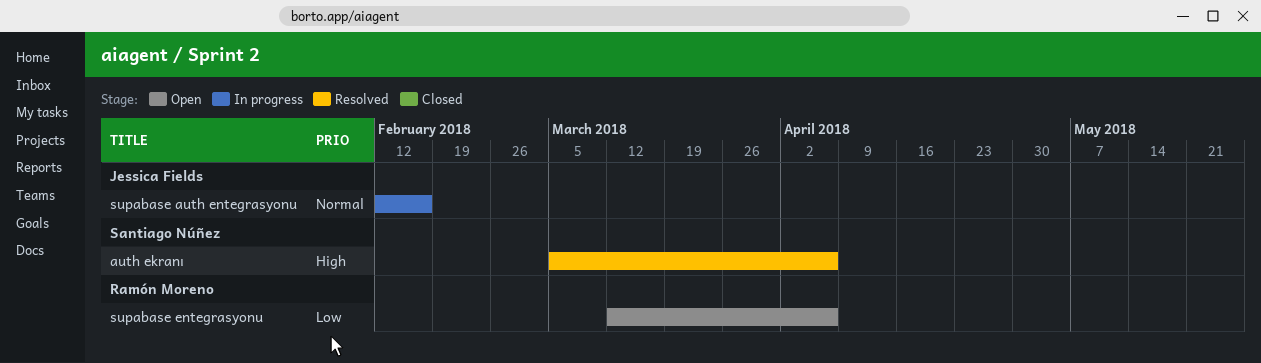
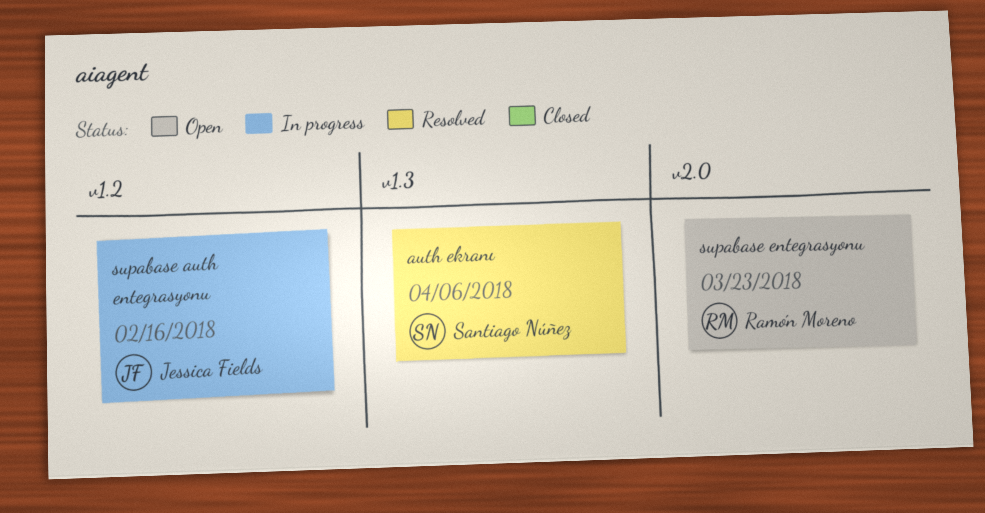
supabase entegrasyonu, due: Apr 6 -> Mar 23

